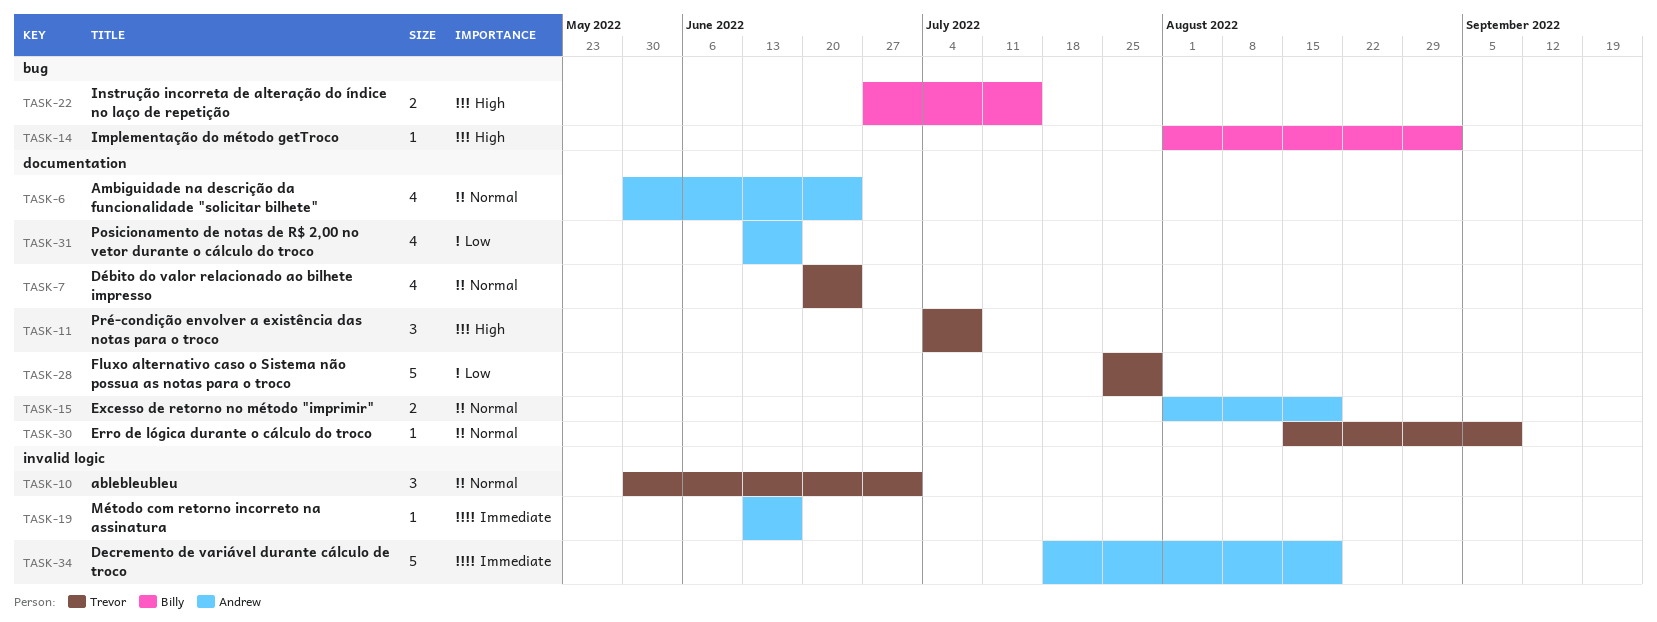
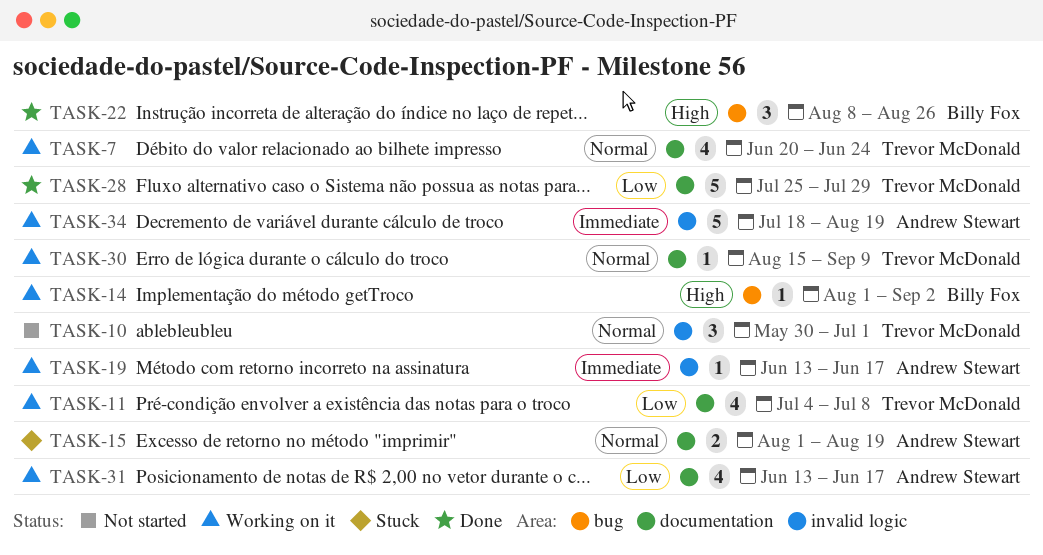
TASK-6: present -> none
TASK-11, priority: High -> Low
TASK-11, estimate: 3 -> 4
TASK-22, estimate: 2 -> 3
TASK-22, start: Jun 27 -> Aug 8
TASK-22, due: Jul 15 -> Aug 26

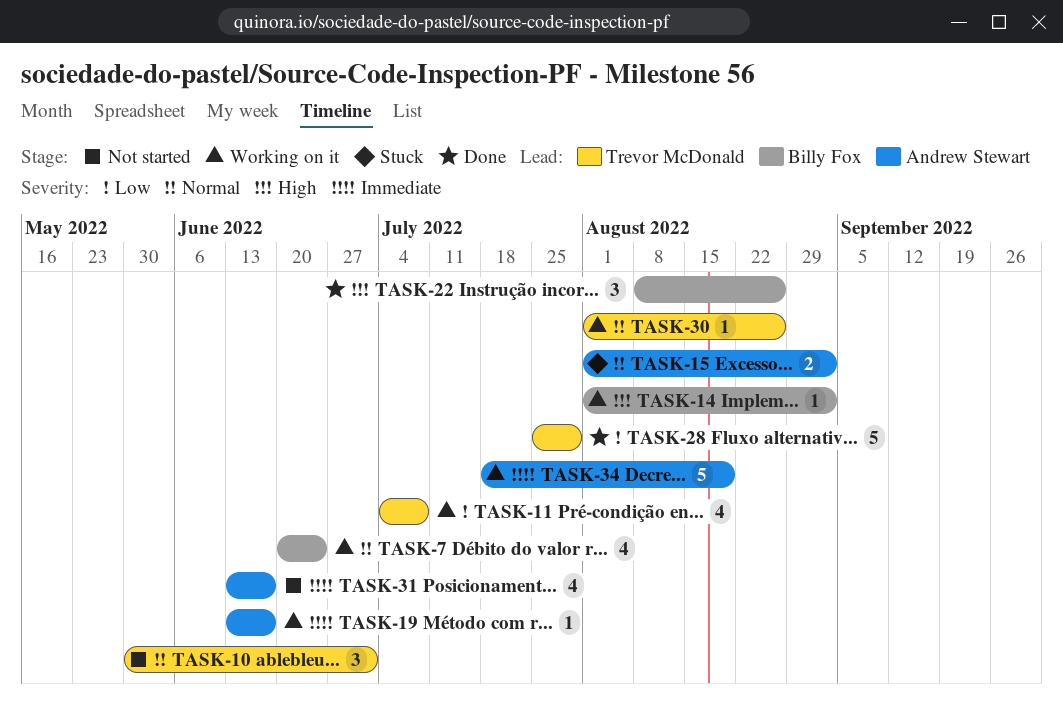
TASK-7, owner: Trevor McDonald -> Billy Fox
TASK-15, due: Aug 19 -> Sep 2
TASK-30, start: Aug 15 -> Aug 1
TASK-30, due: Sep 9 -> Aug 26
TASK-31, status: Working on it -> Not started
TASK-31, priority: Low -> Immediate

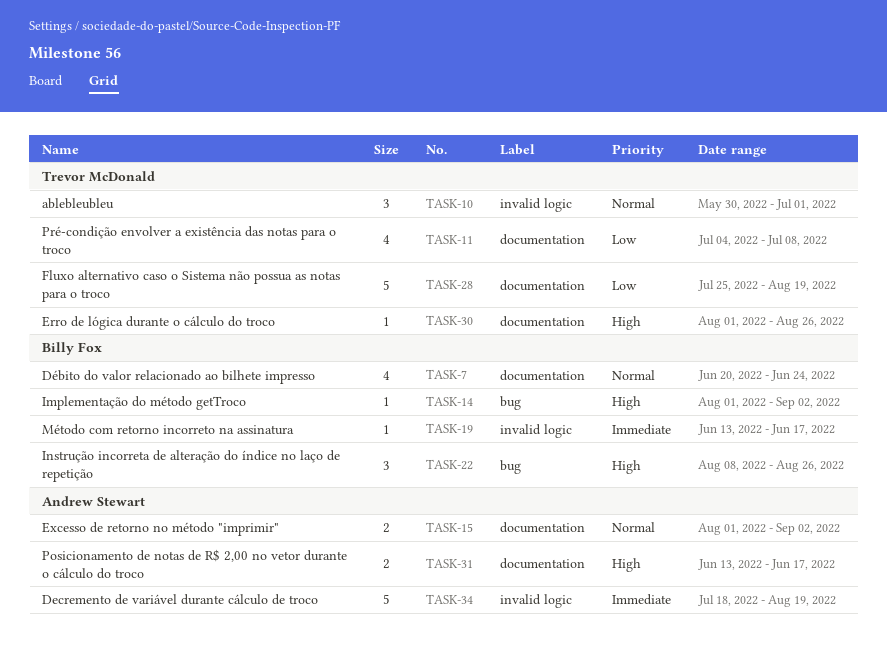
TASK-19, owner: Andrew Stewart -> Billy Fox
TASK-28, due: Jul 29 -> Aug 19
TASK-30, priority: Normal -> High
TASK-31, priority: Immediate -> High
TASK-31, estimate: 4 -> 2

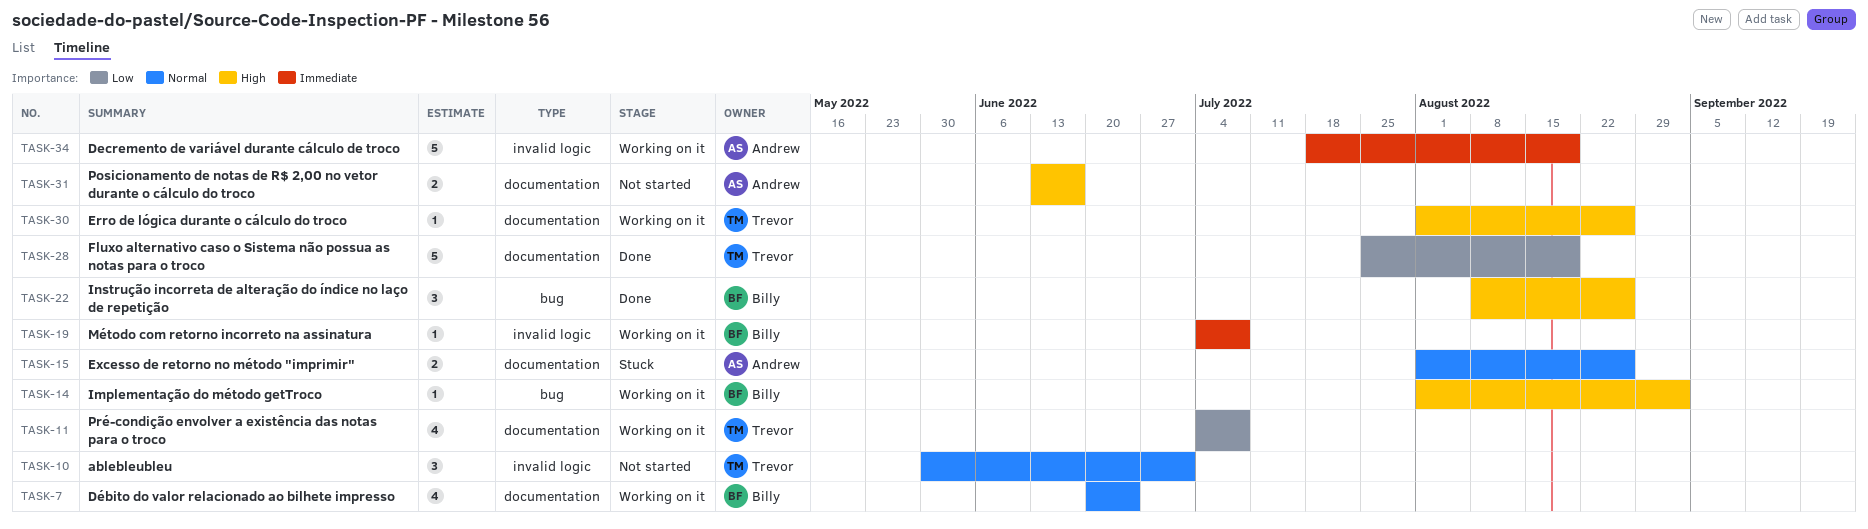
TASK-15, due: Sep 2 -> Aug 26
TASK-19, start: Jun 13 -> Jul 4
TASK-19, due: Jun 17 -> Jul 8

